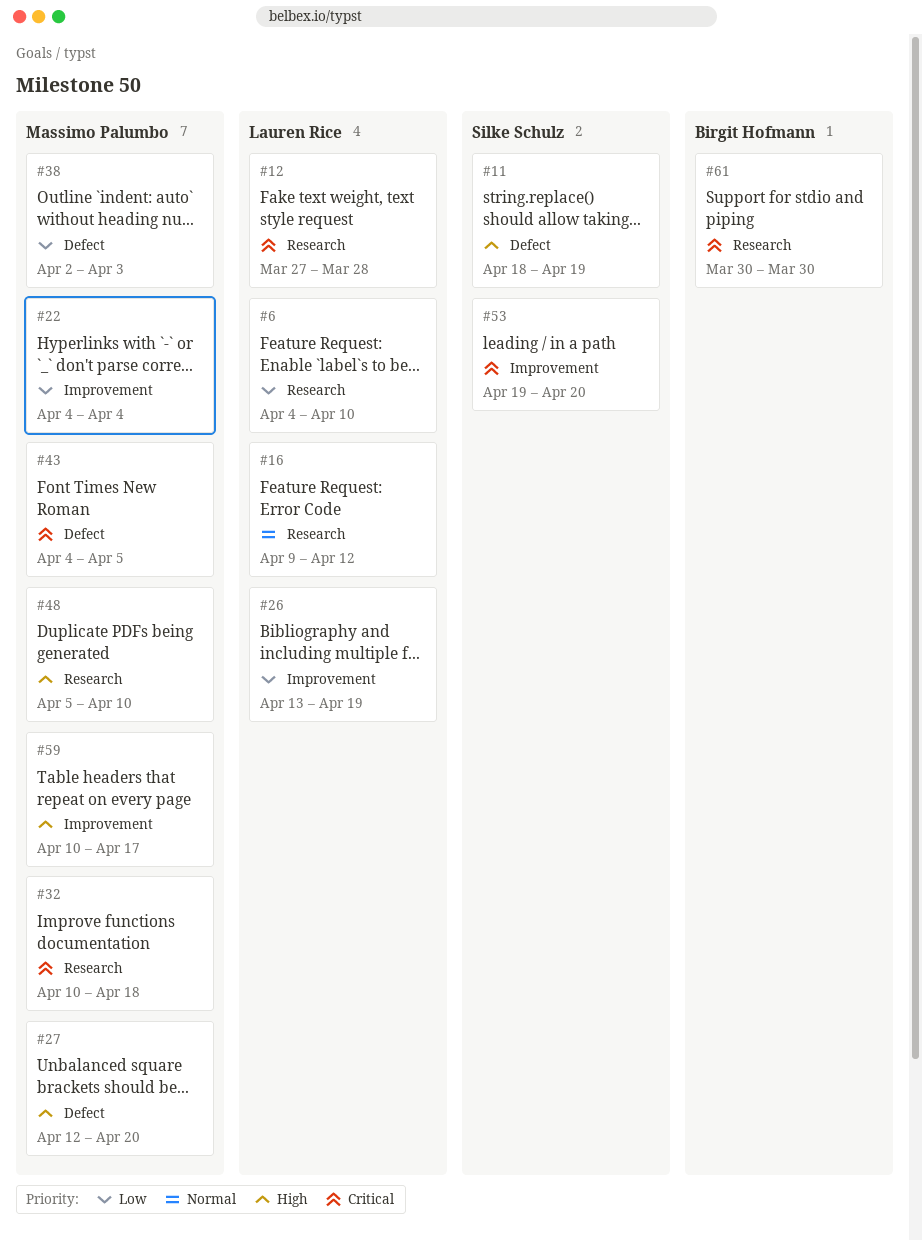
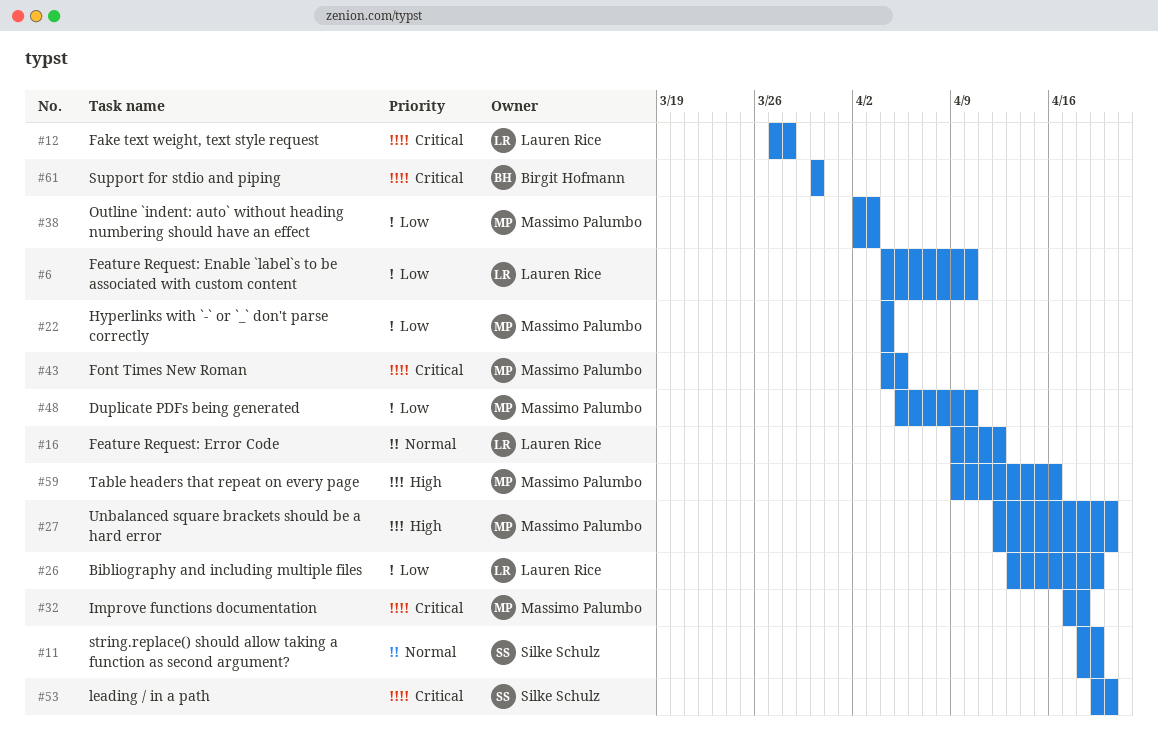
#11, priority: High -> Normal
#32, start: Apr 10 -> Apr 17
#48, priority: High -> Low
#59, start: Apr 10 -> Apr 9
#59, due: Apr 17 -> Apr 16

